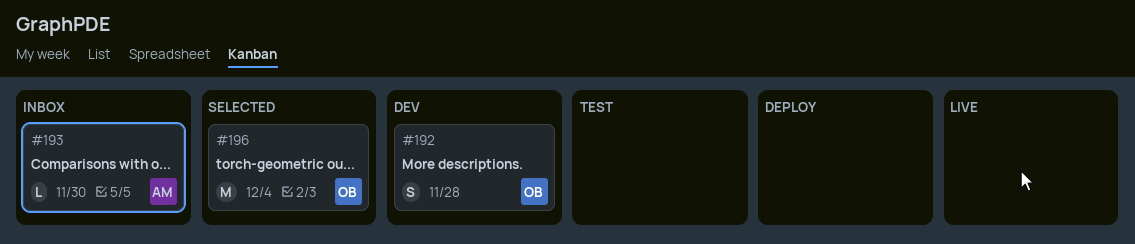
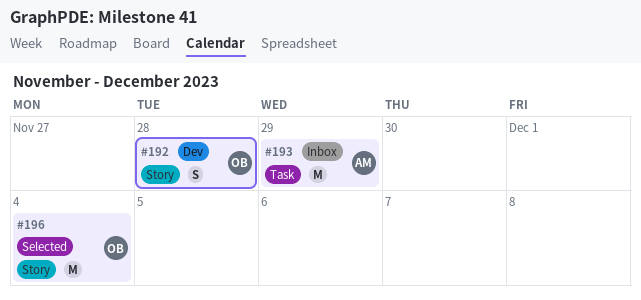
#193, estimate: L -> M
#193, due: Nov 30 -> Nov 29

